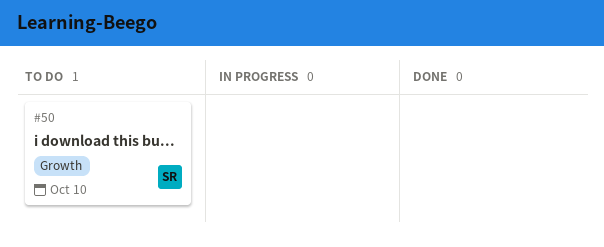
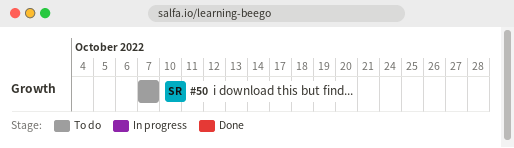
#50, due: Oct 10 -> Oct 7

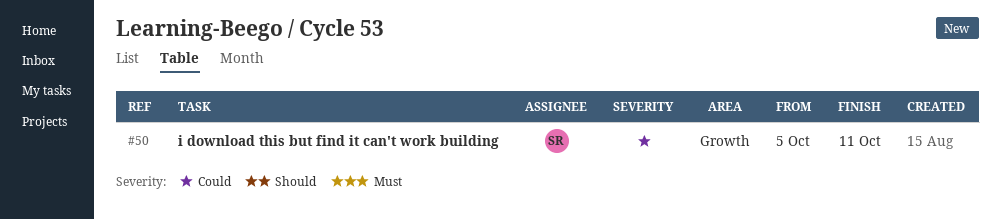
#50, start: Oct 7 -> Oct 5
#50, due: Oct 7 -> Oct 11

